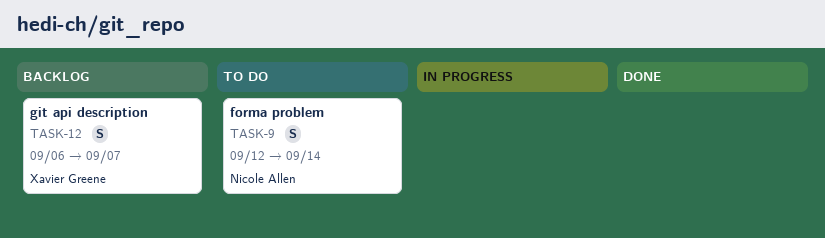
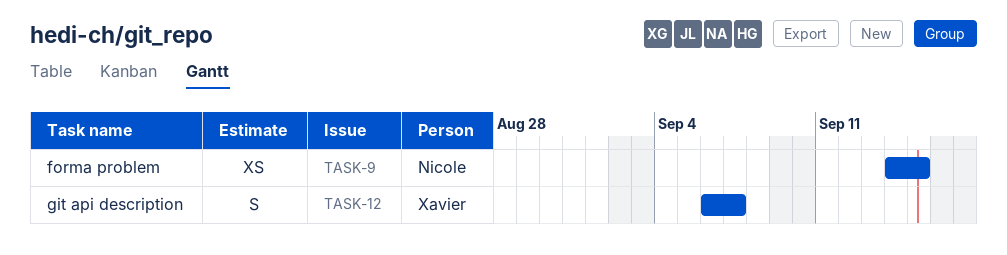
TASK-9, estimate: S -> XS
TASK-9, start: Sep 12 -> Sep 14
TASK-9, due: Sep 14 -> Sep 15

